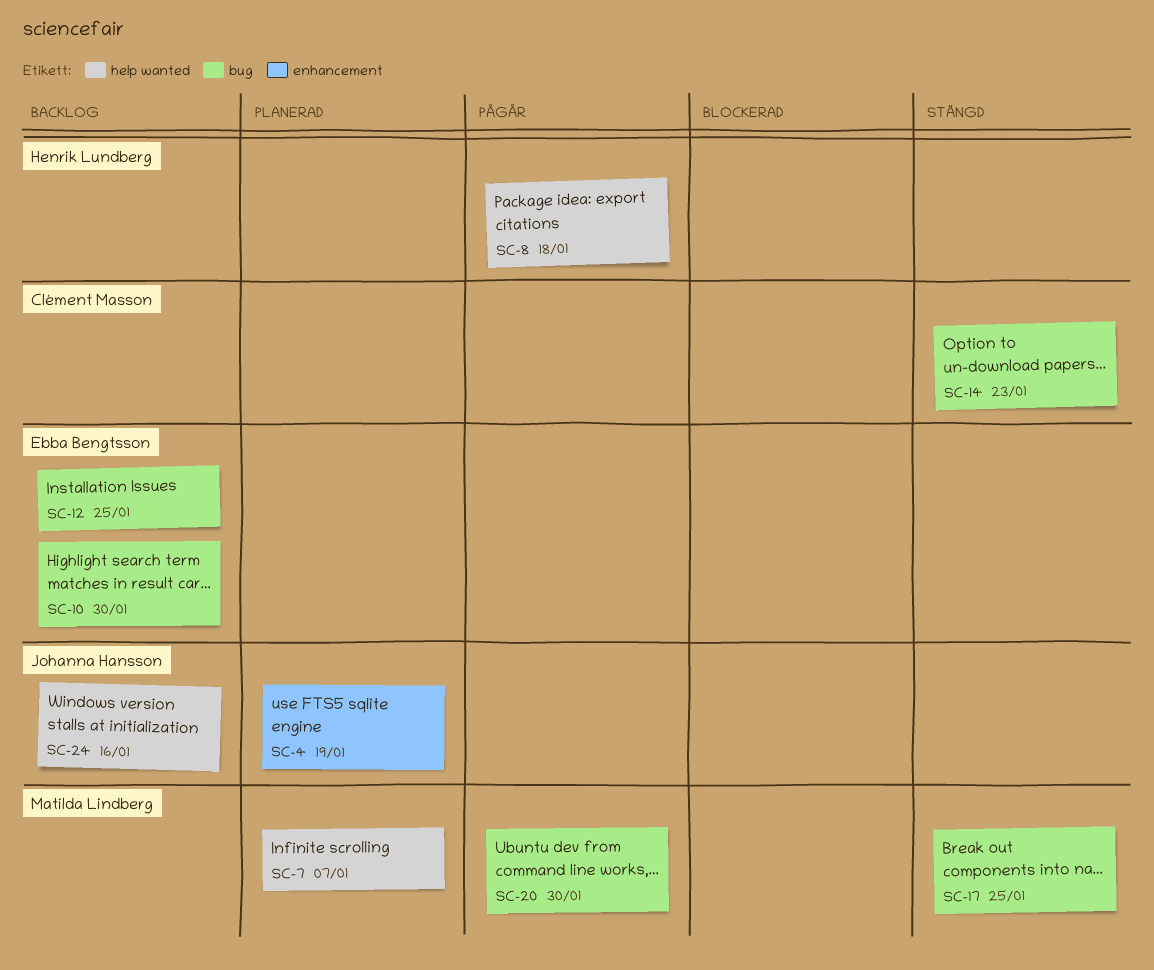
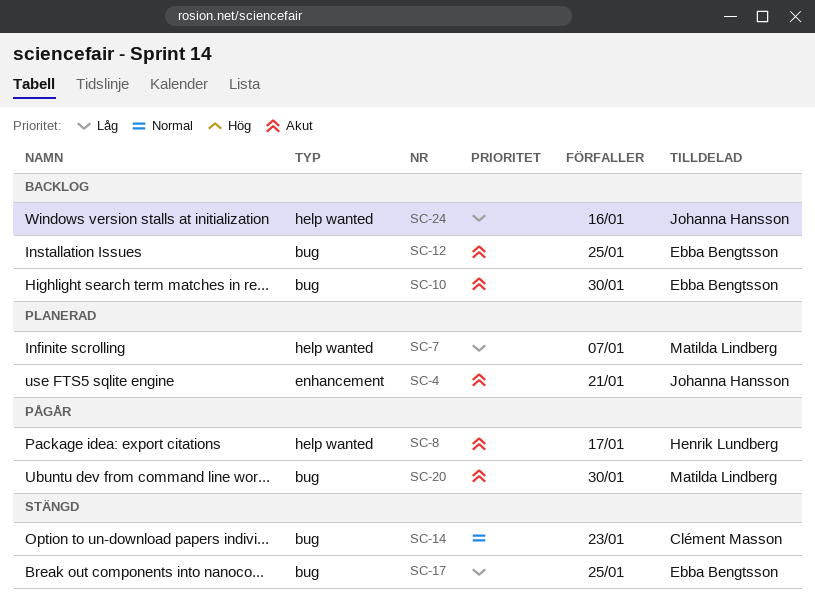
SC-4, due: Jan 19 -> Jan 21
SC-8, due: Jan 18 -> Jan 17
SC-17, owner: Matilda Lindberg -> Ebba Bengtsson

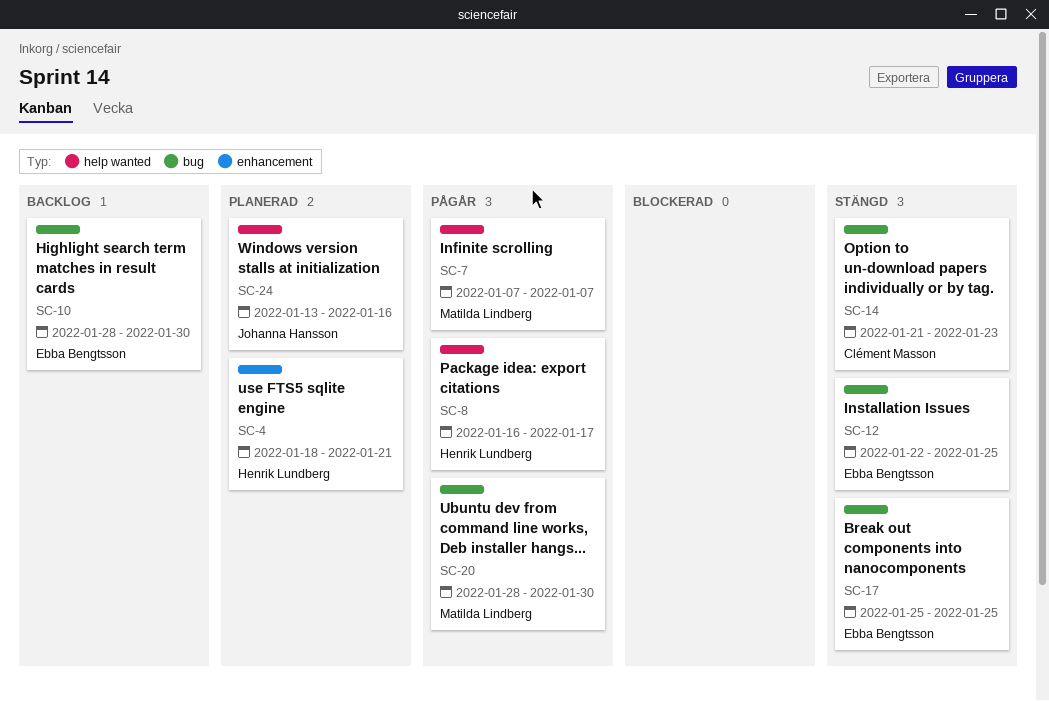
SC-4, owner: Johanna Hansson -> Henrik Lundberg
SC-7, status: Planerad -> Pågår
SC-12, status: Backlog -> Stängd
SC-24, status: Backlog -> Planerad

